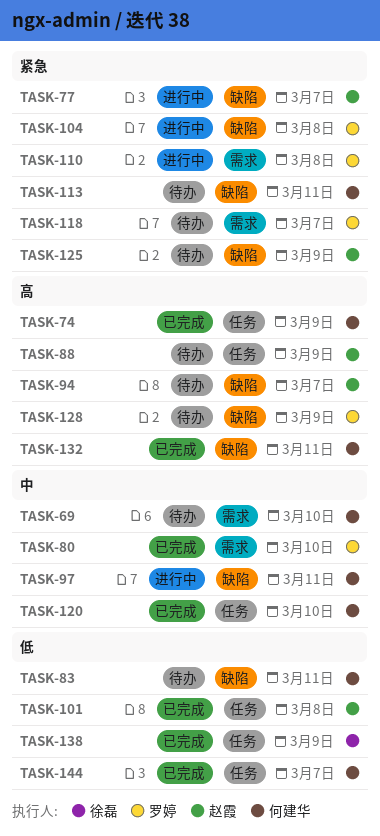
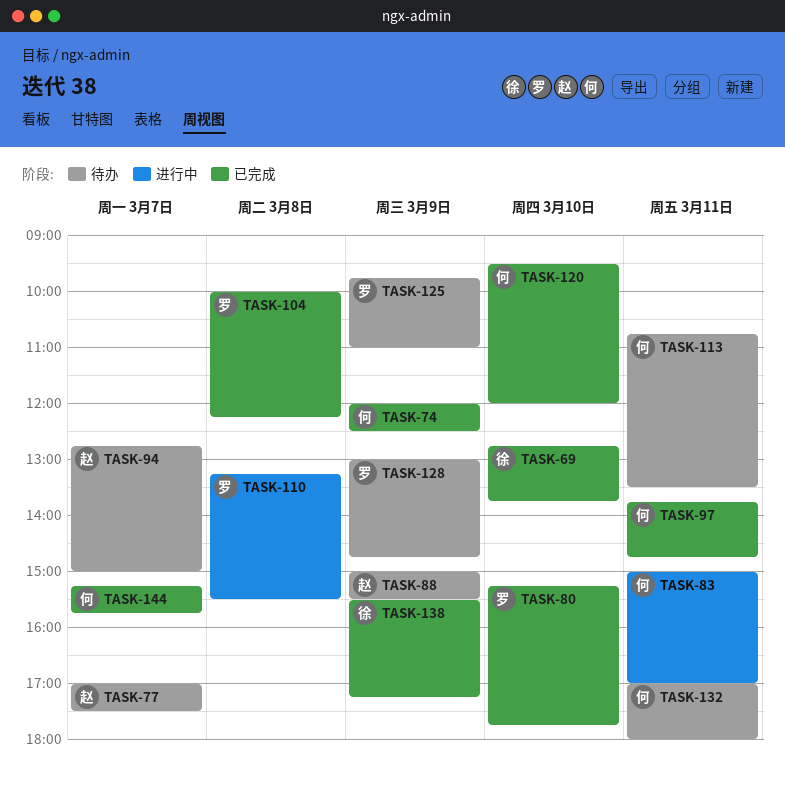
TASK-69, status: 待办 -> 已完成
TASK-69, owner: 何建华 -> 徐磊
TASK-77, status: 进行中 -> 待办
TASK-83, status: 待办 -> 进行中
TASK-97, status: 进行中 -> 已完成
TASK-101: present -> none
TASK-104, status: 进行中 -> 已完成
TASK-118: present -> none
TASK-125, owner: 赵霞 -> 罗婷
TASK-132, status: 已完成 -> 待办

